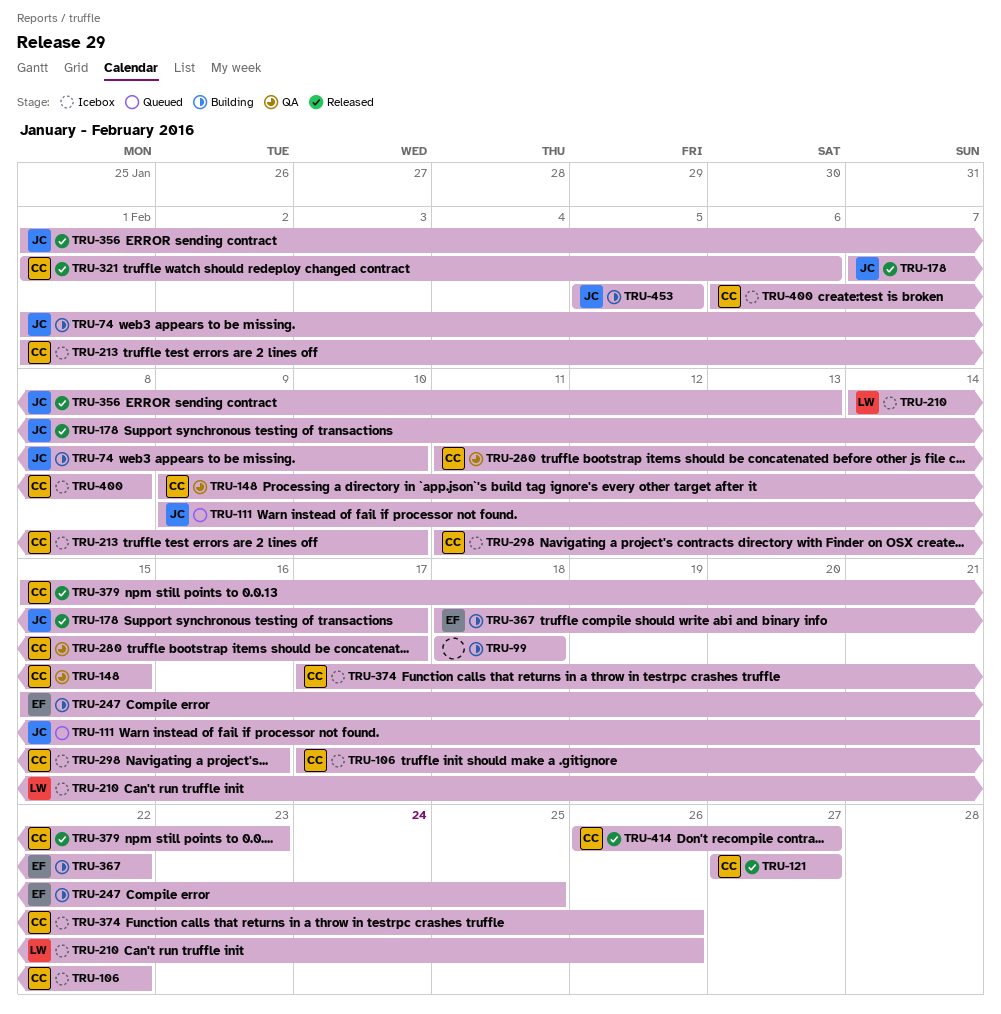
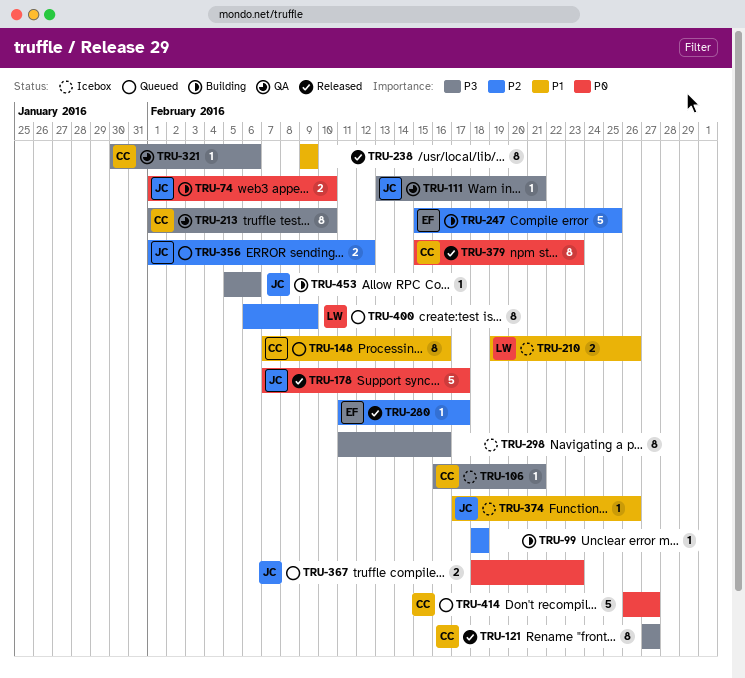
TRU-106, start: Feb 17 -> Feb 16
TRU-106, due: Feb 22 -> Feb 21
TRU-111, status: Queued -> QA
TRU-111, start: Feb 9 -> Feb 13
TRU-148, status: QA -> Queued
TRU-148, start: Feb 9 -> Feb 7
TRU-148, due: Feb 15 -> Feb 16
TRU-210, start: Feb 14 -> Feb 19
TRU-213, status: Icebox -> QA
TRU-238: none -> present
TRU-280, status: QA -> Released
TRU-280, owner: CC -> EF
TRU-298, owner: CC -> none
TRU-321, status: Released -> QA
TRU-321, start: Feb 1 -> Jan 30
TRU-356, status: Released -> Queued
TRU-356, due: Feb 13 -> Feb 12
TRU-367, status: Building -> Queued
TRU-367, owner: EF -> JC
TRU-367, due: Feb 22 -> Feb 23
TRU-374, owner: CC -> JC
TRU-400, status: Icebox -> Queued
TRU-400, owner: CC -> LW
TRU-400, due: Feb 8 -> Feb 9
TRU-414, status: Released -> Queued
TRU-453, due: Feb 5 -> Feb 6

